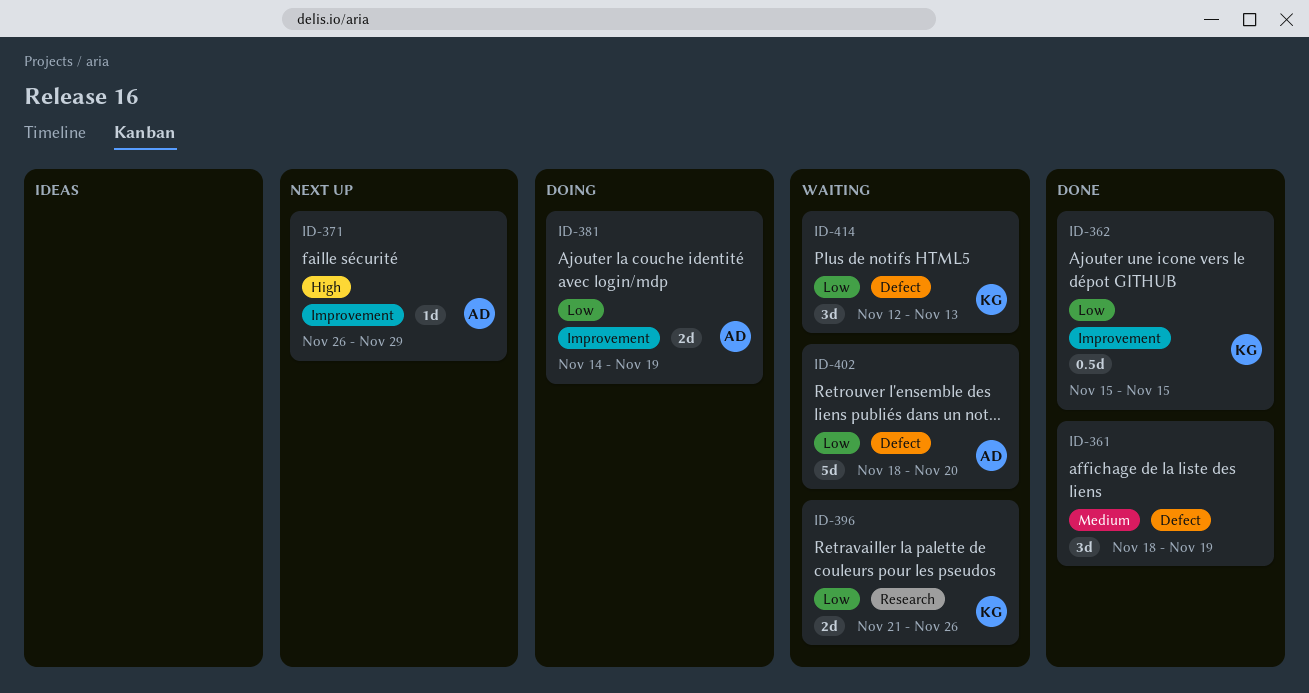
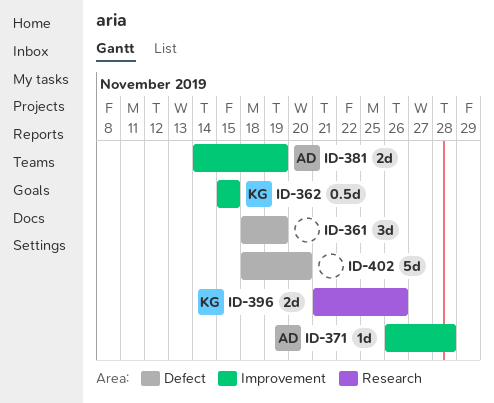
ID-371, due: Nov 29 -> Nov 28
ID-402, owner: AD -> none
ID-414: present -> none

